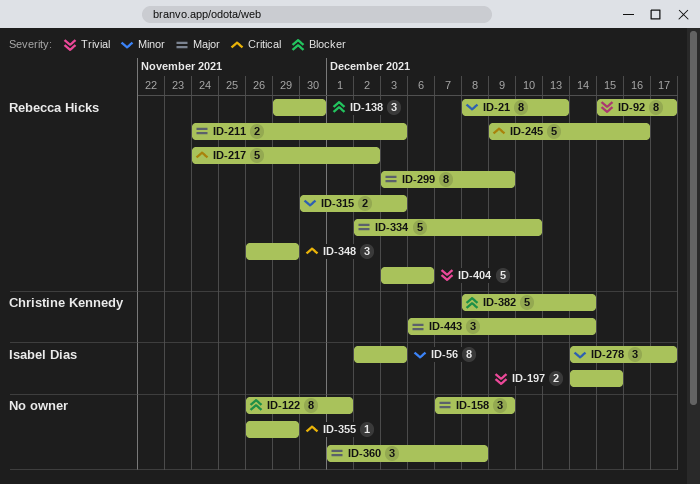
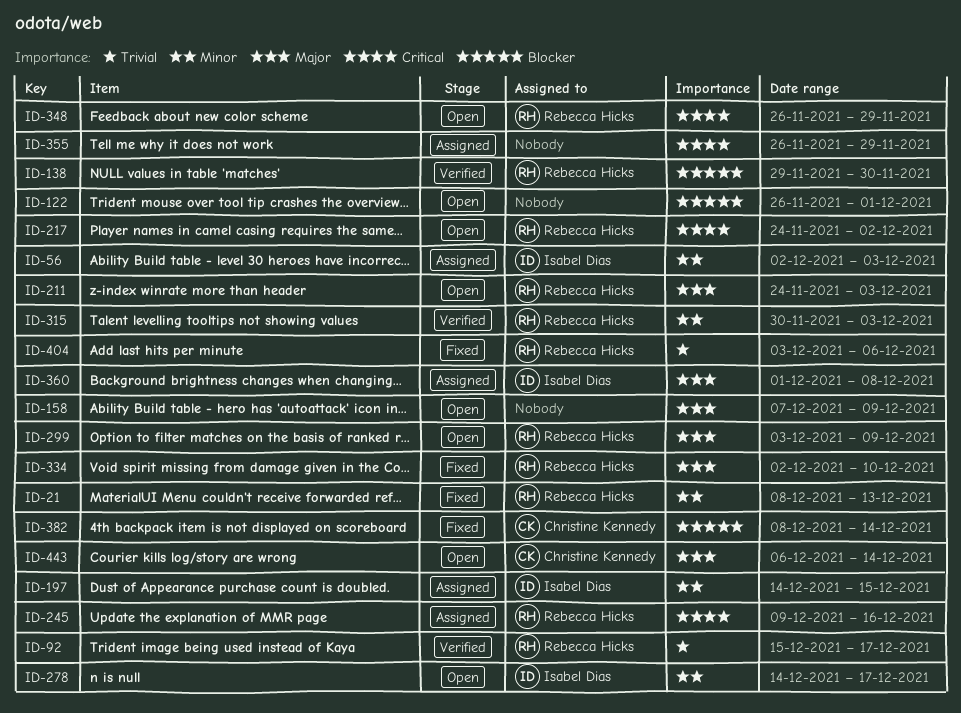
ID-197, priority: Trivial -> Minor
ID-360, owner: none -> Isabel Dias

